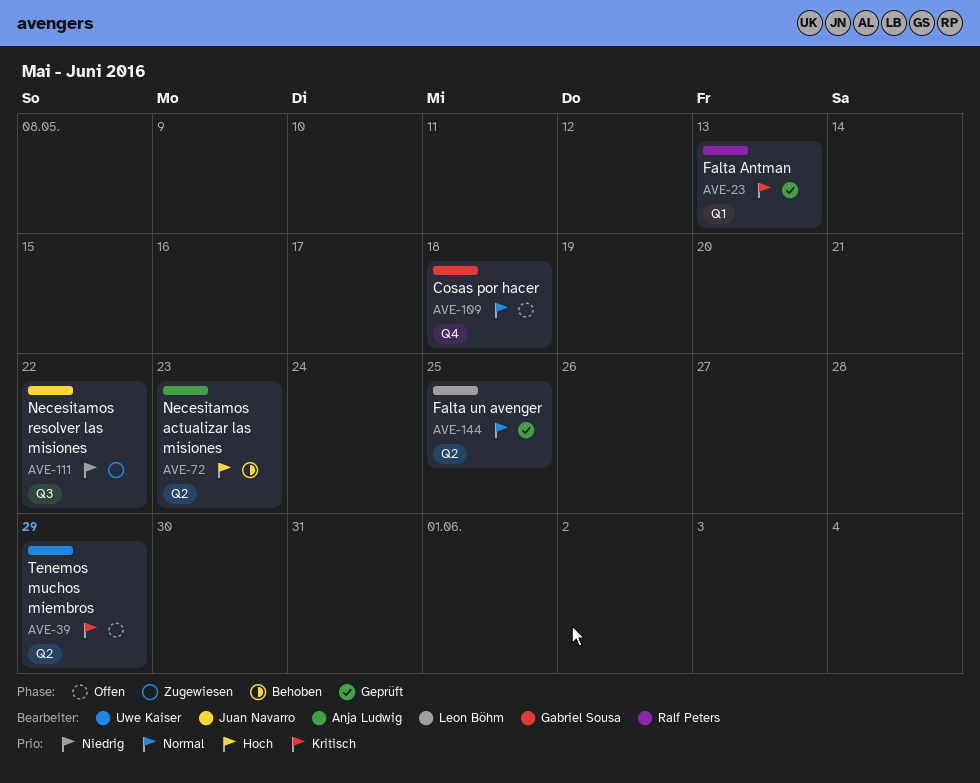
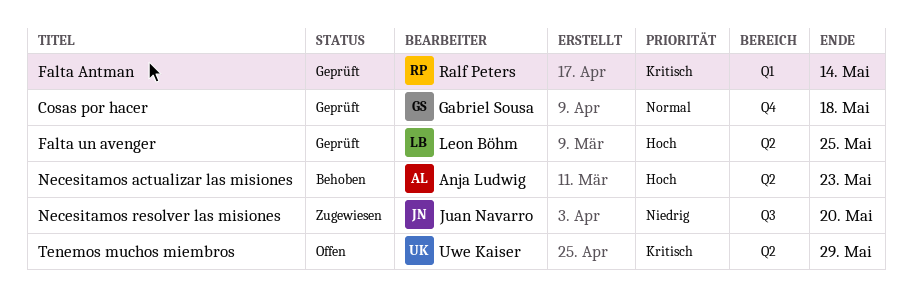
Cosas por hacer, status: Offen -> Geprüft
Falta Antman, due: May 13 -> May 14
Falta un avenger, priority: Normal -> Hoch
Necesitamos resolver las misiones, due: May 22 -> May 20

